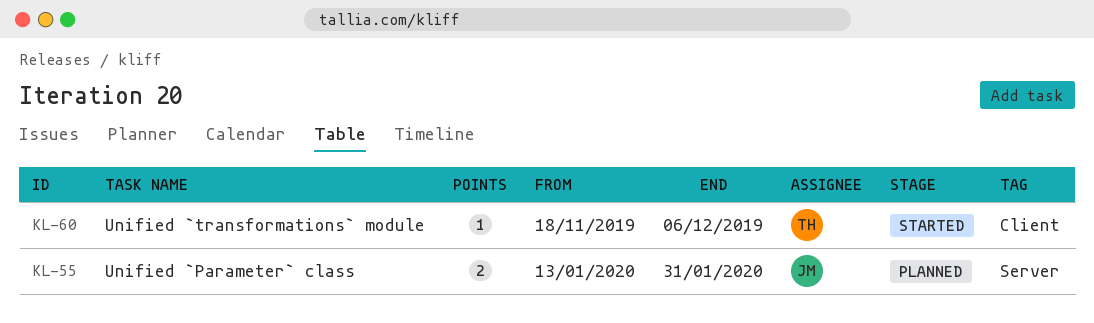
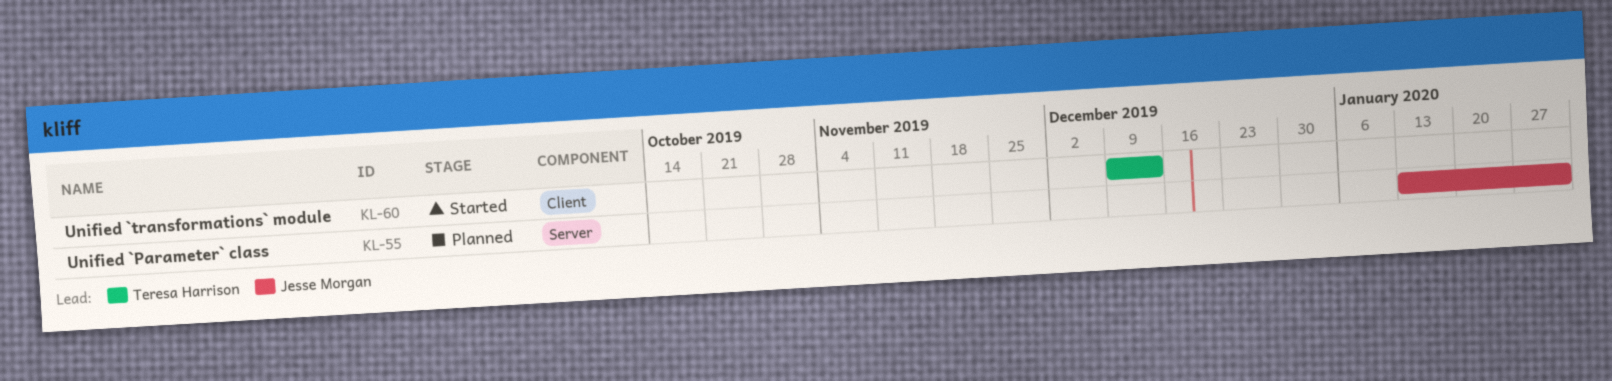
KL-60, start: Nov 18 -> Dec 9
KL-60, due: Dec 6 -> Dec 13

